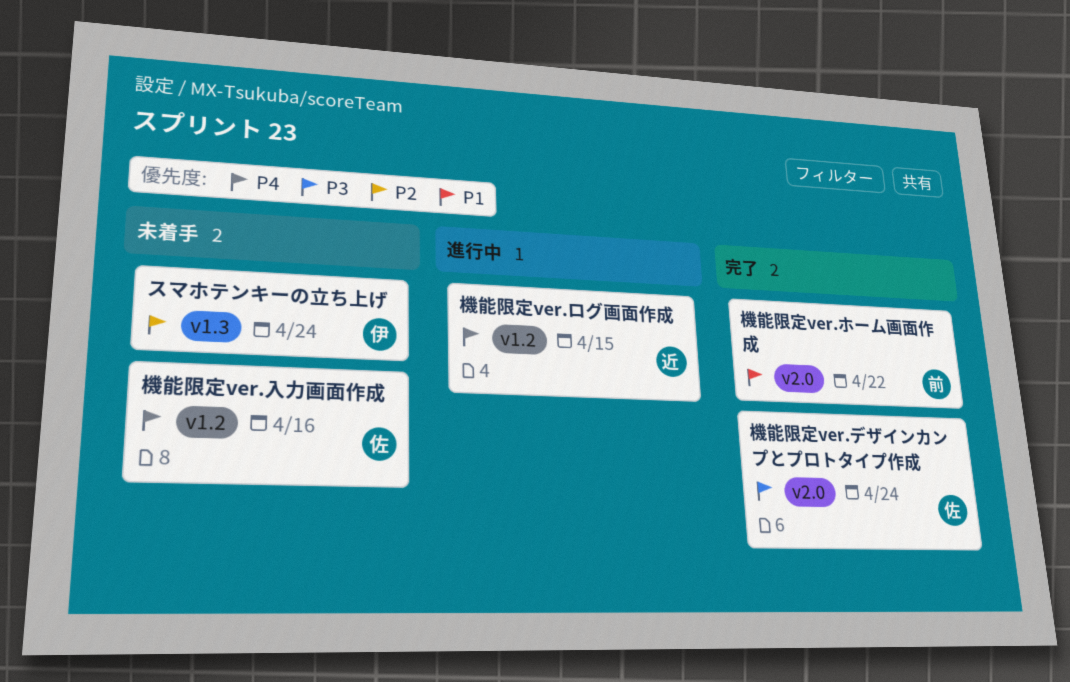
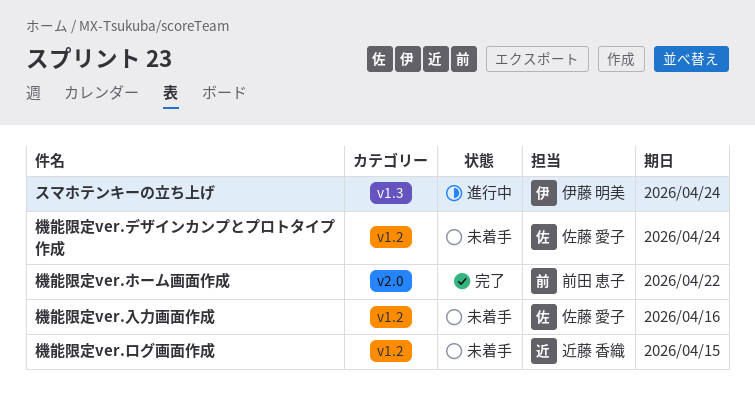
スマホテンキーの立ち上げ, status: 未着手 -> 進行中
機能限定ver.デザインカンプとプロトタイプ作成, status: 完了 -> 未着手
機能限定ver.デザインカンプとプロトタイプ作成, label: v2.0 -> v1.2
機能限定ver.ログ画面作成, status: 進行中 -> 未着手

